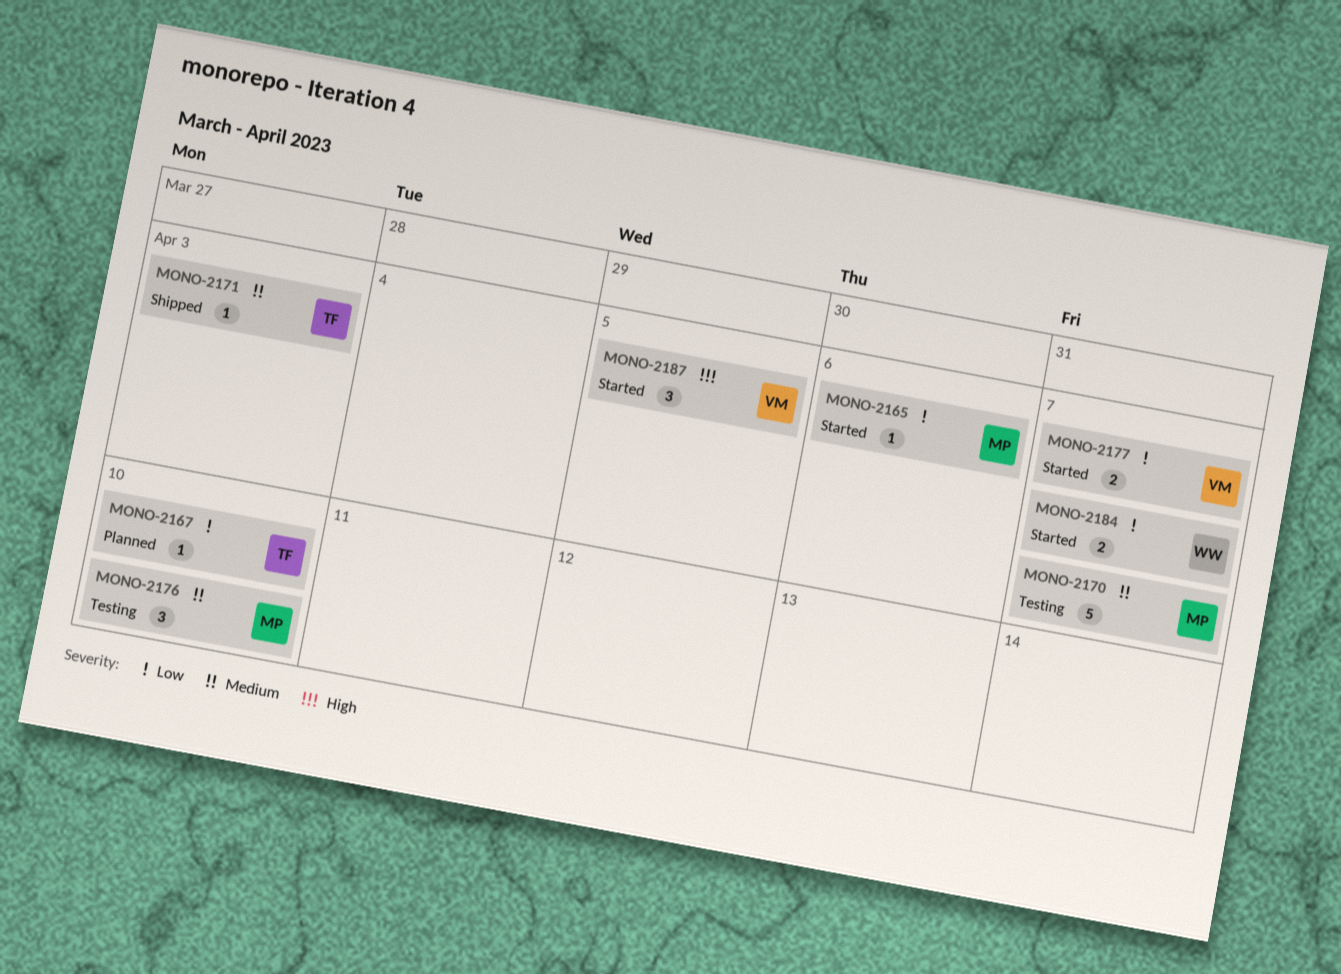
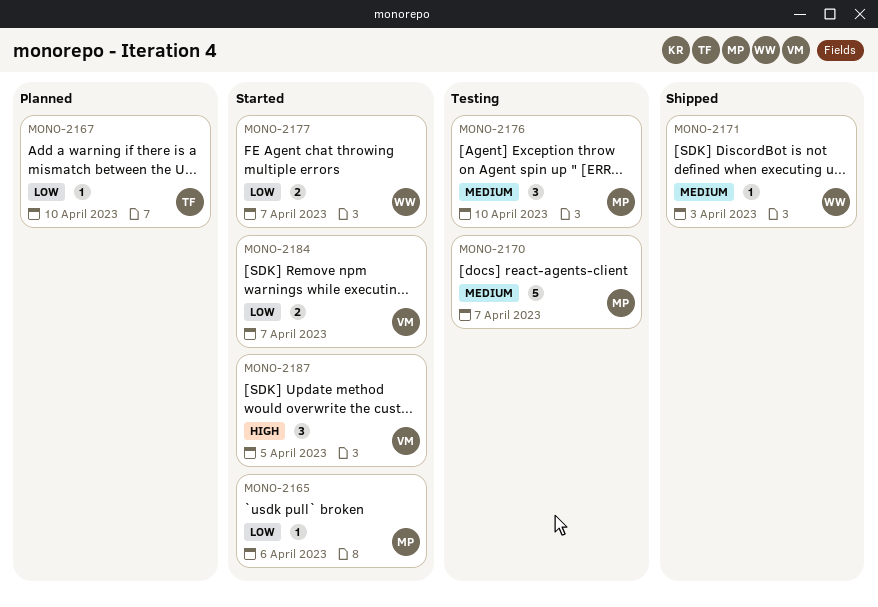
MONO-2171, owner: TF -> WW
MONO-2177, owner: VM -> WW
MONO-2184, owner: WW -> VM

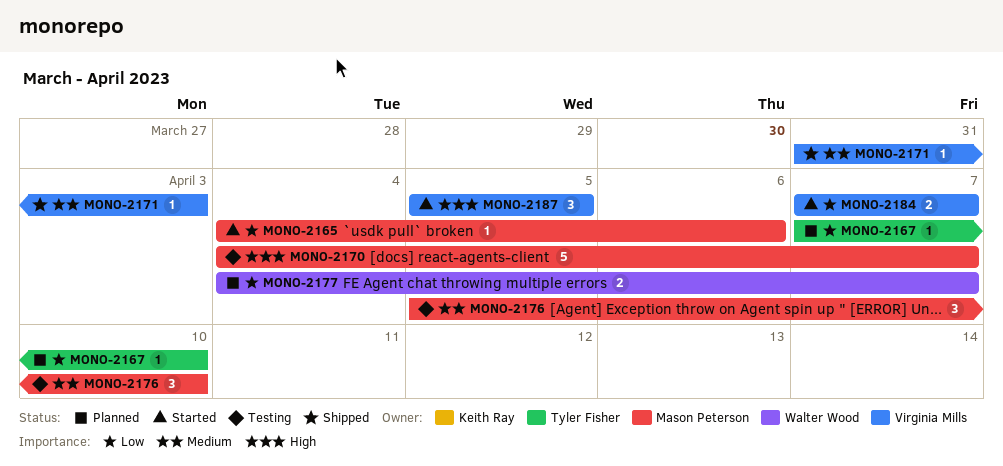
MONO-2170, priority: Medium -> High
MONO-2171, owner: Walter Wood -> Virginia Mills
MONO-2177, status: Started -> Planned

